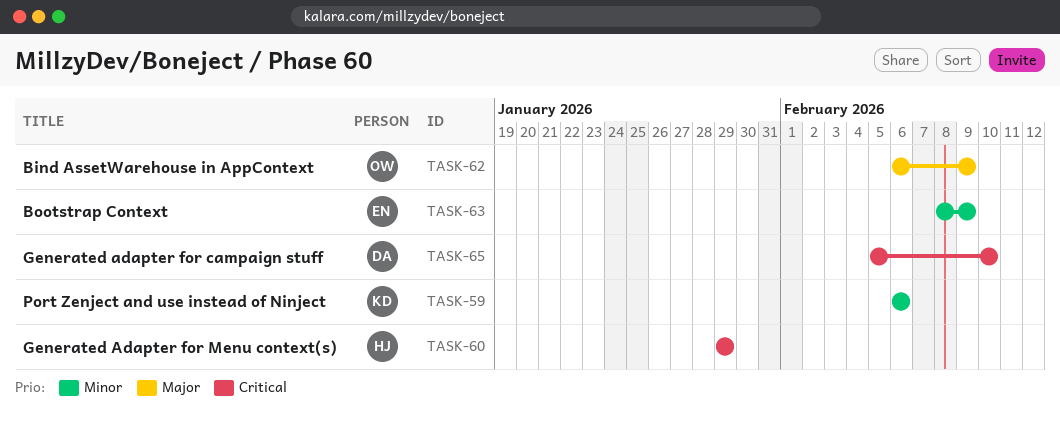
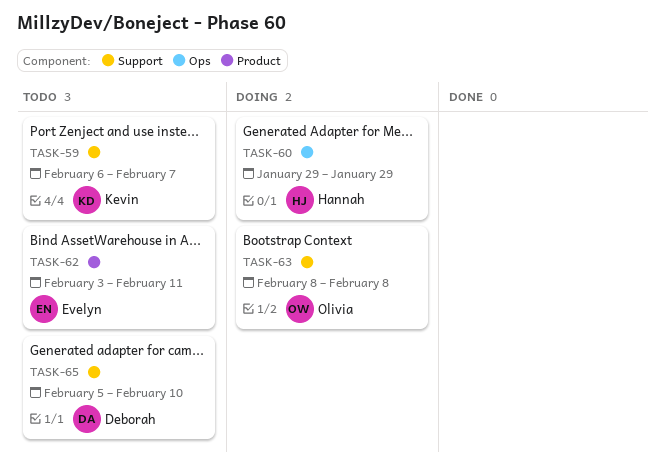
TASK-59, due: Feb 6 -> Feb 7
TASK-62, owner: Olivia -> Evelyn
TASK-62, start: Feb 6 -> Feb 3
TASK-62, due: Feb 9 -> Feb 11
TASK-63, owner: Evelyn -> Olivia
TASK-63, due: Feb 9 -> Feb 8

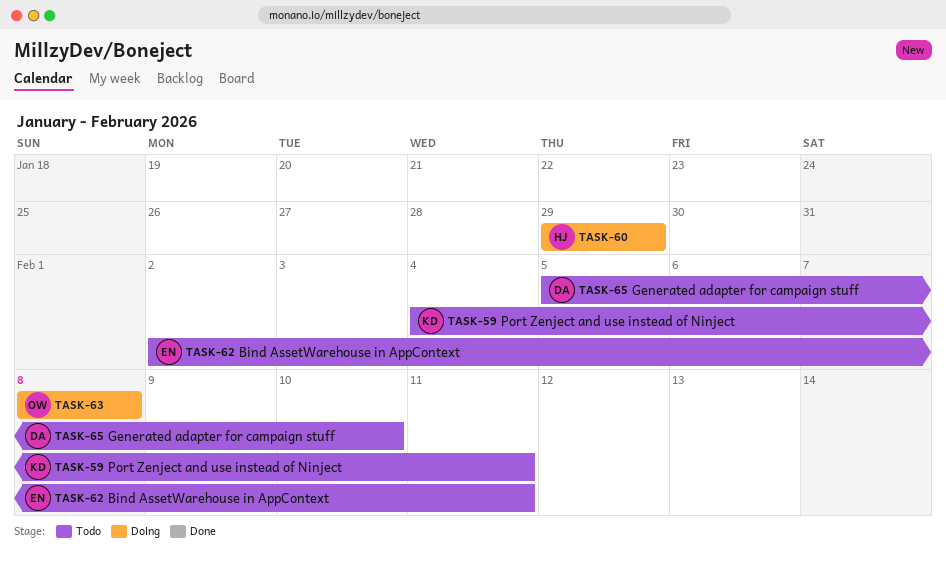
TASK-59, start: Feb 6 -> Feb 4
TASK-59, due: Feb 7 -> Feb 11
TASK-62, start: Feb 3 -> Feb 2

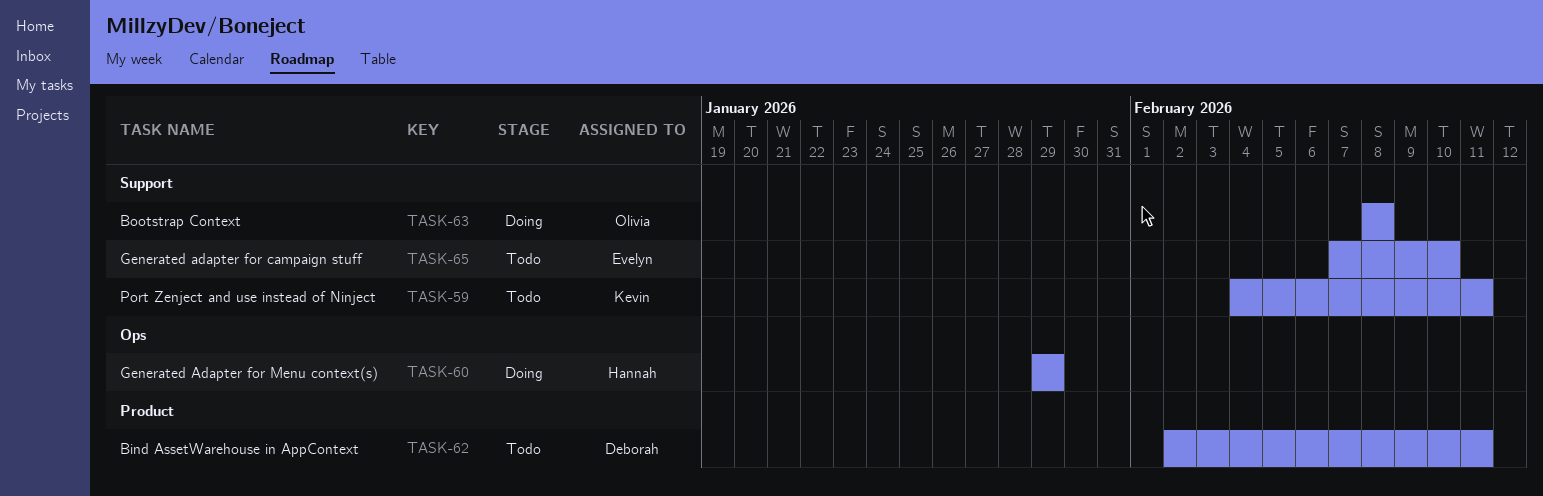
TASK-62, owner: Evelyn -> Deborah
TASK-65, owner: Deborah -> Evelyn
TASK-65, start: Feb 5 -> Feb 7

